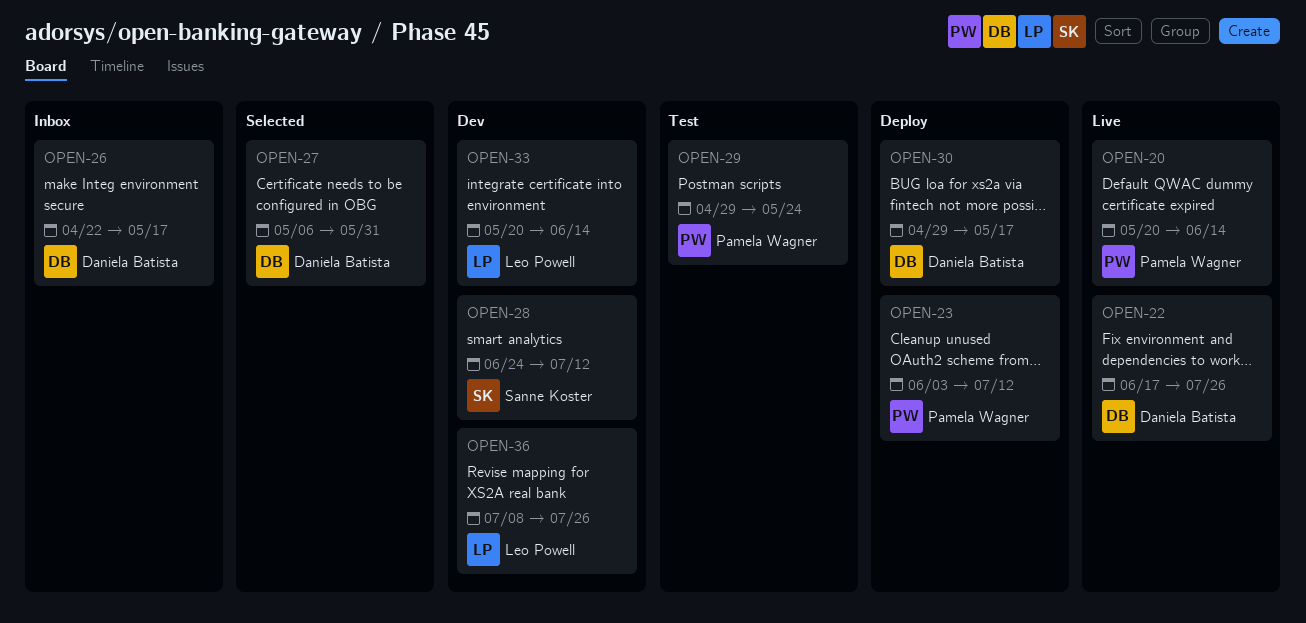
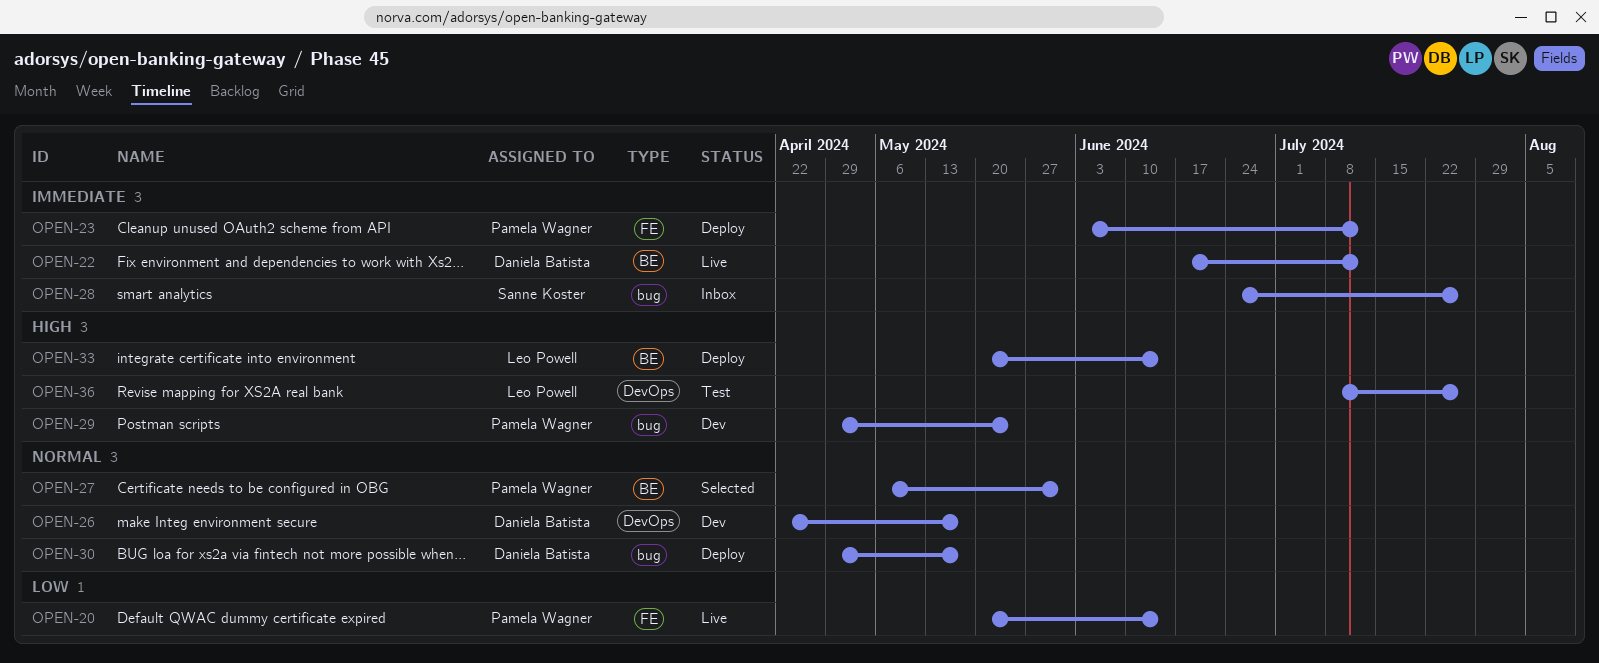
OPEN-22, due: Jul 26 -> Jul 12
OPEN-26, status: Inbox -> Dev
OPEN-27, owner: Daniela Batista -> Pamela Wagner
OPEN-28, status: Dev -> Inbox
OPEN-28, due: Jul 12 -> Jul 26
OPEN-29, status: Test -> Dev
OPEN-33, status: Dev -> Deploy
OPEN-36, status: Dev -> Test

